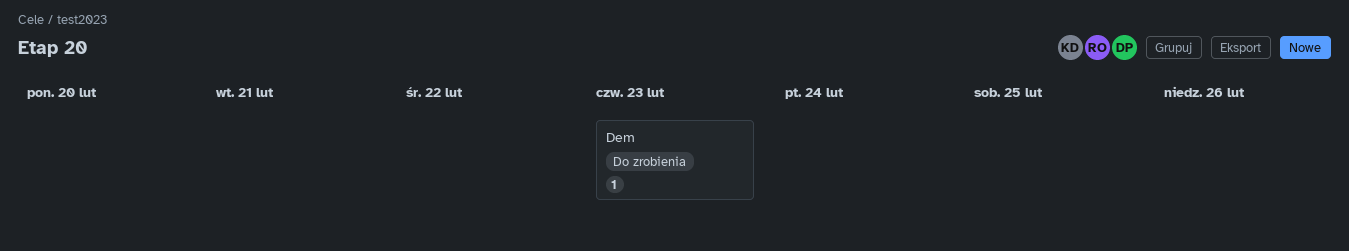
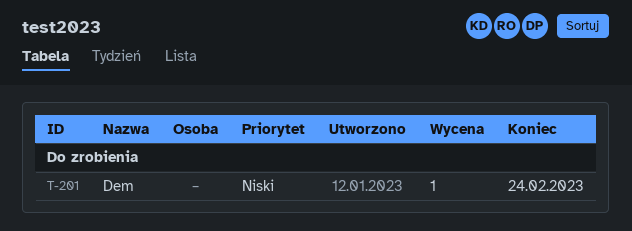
Dem, due: Feb 23 -> Feb 24

